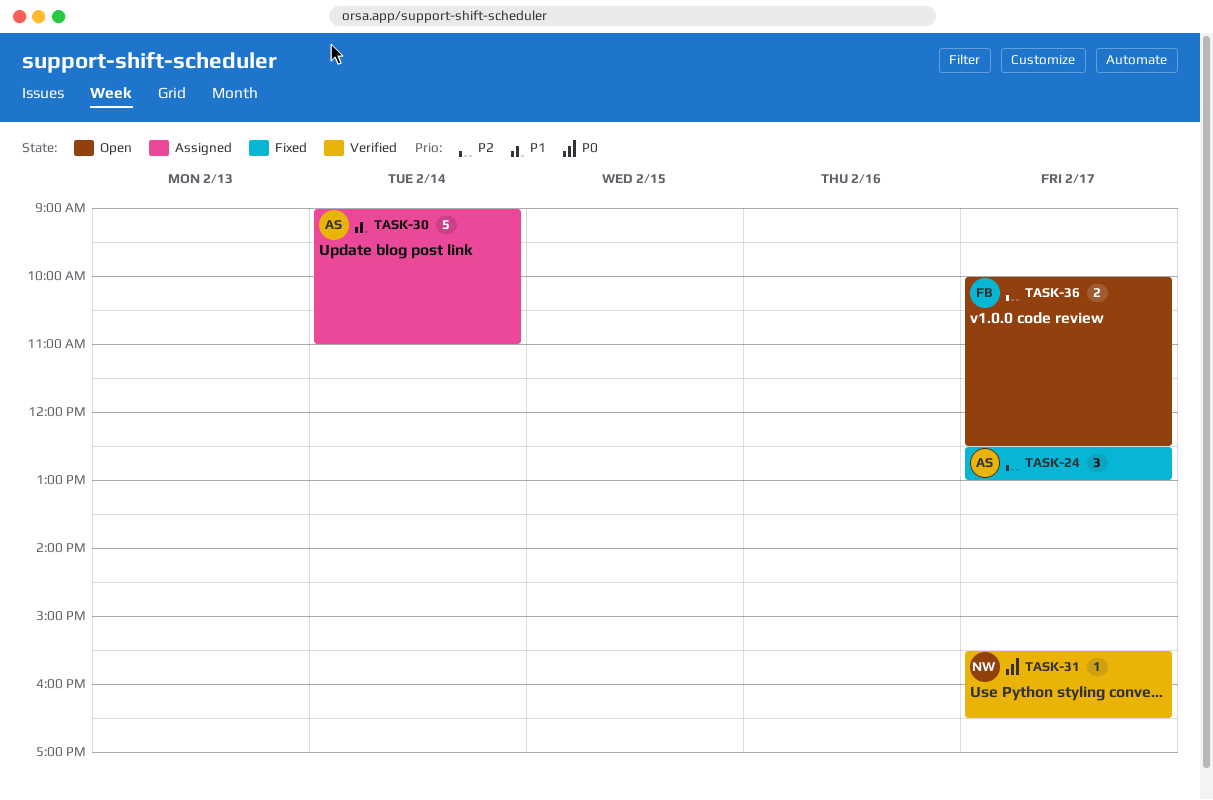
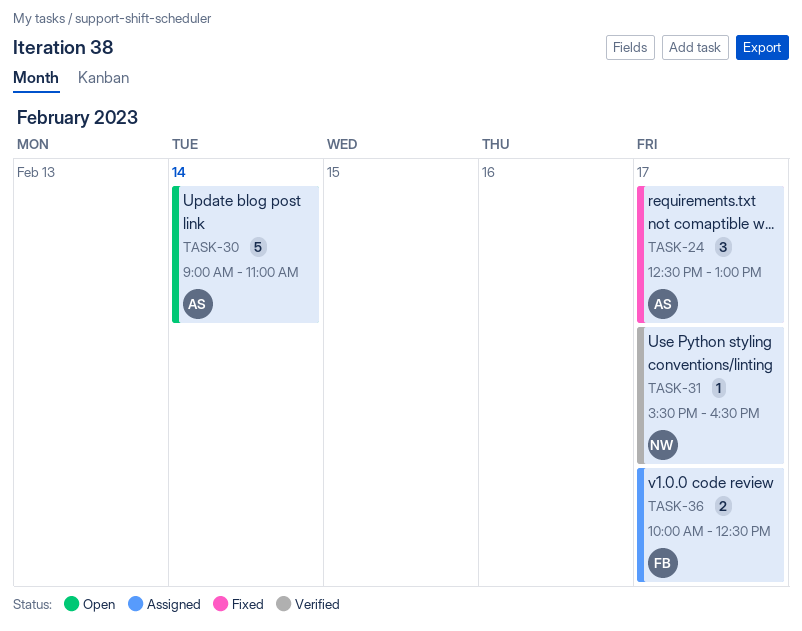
TASK-30, status: Assigned -> Open
TASK-36, status: Open -> Assigned

